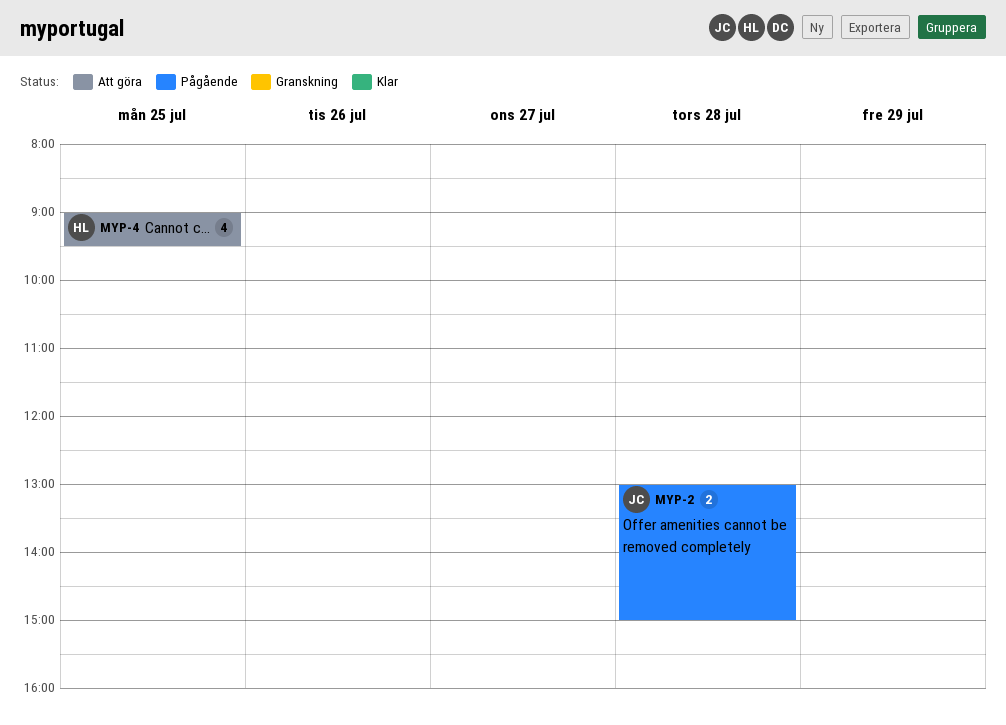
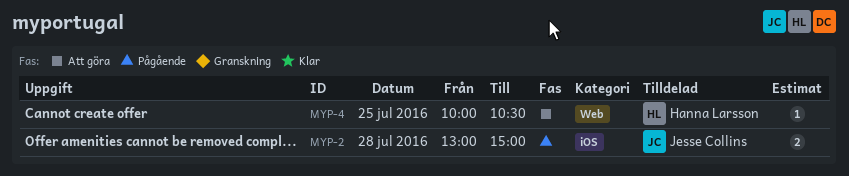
MYP-4, estimate: 4 -> 1
MYP-4, begins: 09:00 -> 10:00
MYP-4, ends: 09:30 -> 10:30

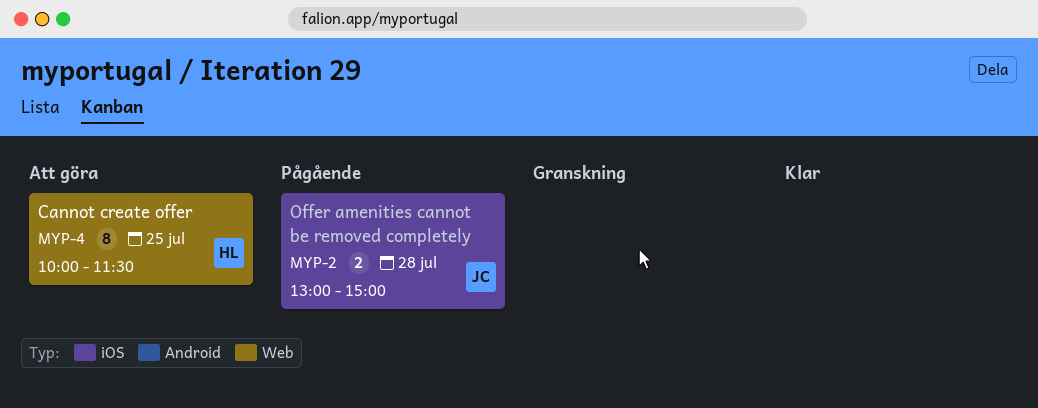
MYP-4, estimate: 1 -> 8
MYP-4, ends: 10:30 -> 11:30

